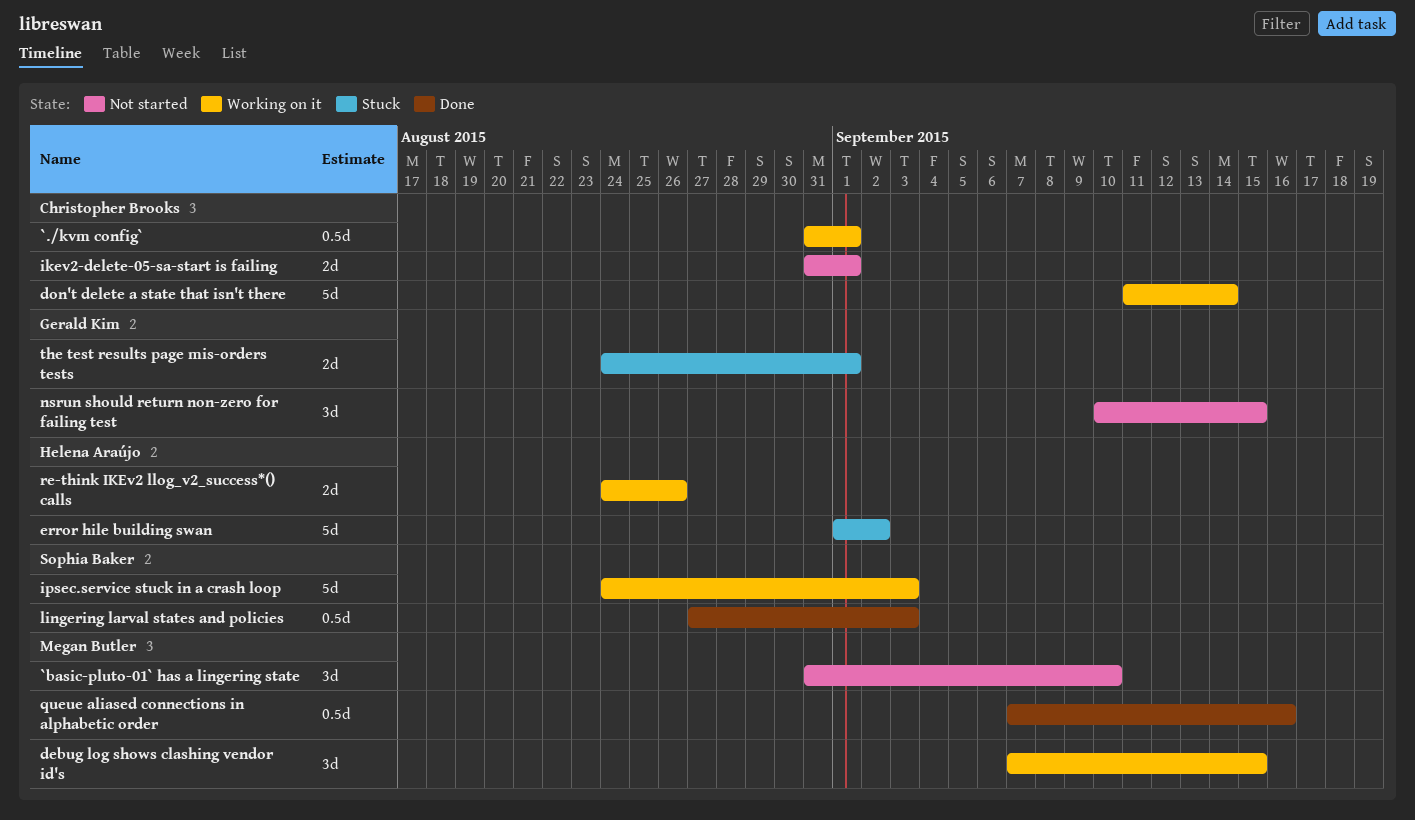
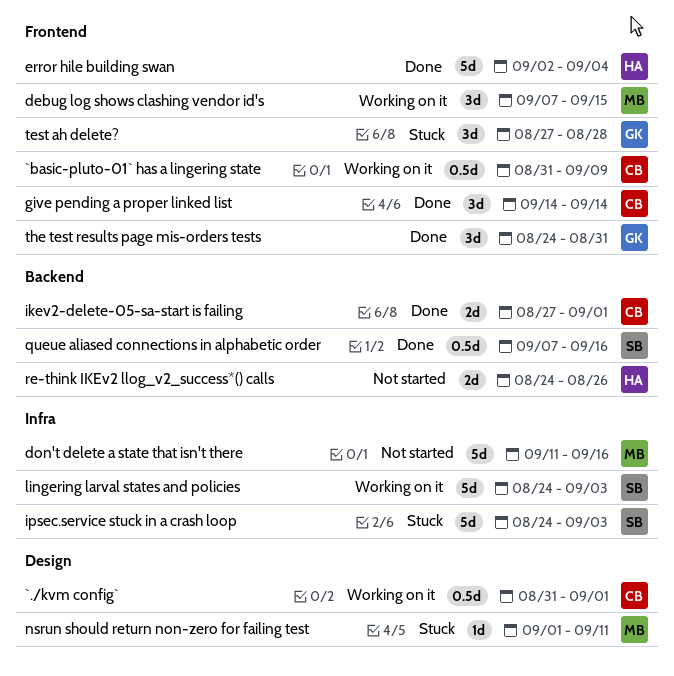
`basic-pluto-01` has a lingering state, status: Not started -> Working on it
`basic-pluto-01` has a lingering state, owner: Megan Butler -> Christopher Brooks
`basic-pluto-01` has a lingering state, estimate: 3d -> 0.5d
`basic-pluto-01` has a lingering state, due: Sep 10 -> Sep 9
don't delete a state that isn't there, status: Working on it -> Not started
don't delete a state that isn't there, owner: Christopher Brooks -> Megan Butler
don't delete a state that isn't there, due: Sep 14 -> Sep 16
error hile building swan, status: Stuck -> Done
error hile building swan, start: Sep 1 -> Sep 2
error hile building swan, due: Sep 2 -> Sep 4
give pending a proper linked list: none -> present
ikev2-delete-05-sa-start is failing, status: Not started -> Done
ikev2-delete-05-sa-start is failing, start: Aug 31 -> Aug 27
ipsec.service stuck in a crash loop, status: Working on it -> Stuck
lingering larval states and policies, status: Done -> Working on it
lingering larval states and policies, estimate: 0.5d -> 5d
lingering larval states and policies, start: Aug 27 -> Aug 24
nsrun should return non-zero for failing test, status: Not started -> Stuck
nsrun should return non-zero for failing test, owner: Gerald Kim -> Megan Butler
nsrun should return non-zero for failing test, estimate: 3d -> 1d
nsrun should return non-zero for failing test, start: Sep 10 -> Sep 1
nsrun should return non-zero for failing test, due: Sep 15 -> Sep 11
queue aliased connections in alphabetic order, owner: Megan Butler -> Sophia Baker
re-think IKEv2 llog_v2_success*() calls, status: Working on it -> Not started
test ah delete?: none -> present
the test results page mis-orders tests, status: Stuck -> Done
the test results page mis-orders tests, estimate: 2d -> 3d
the test results page mis-orders tests, due: Sep 1 -> Aug 31

